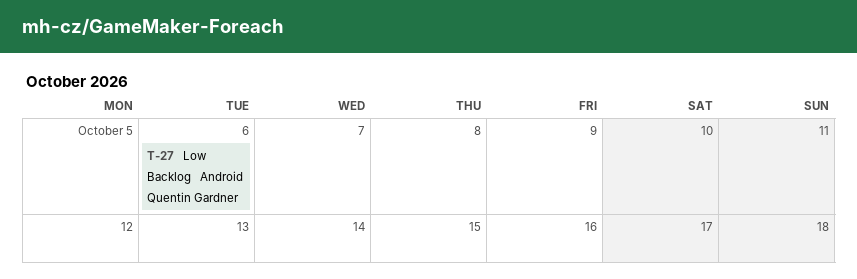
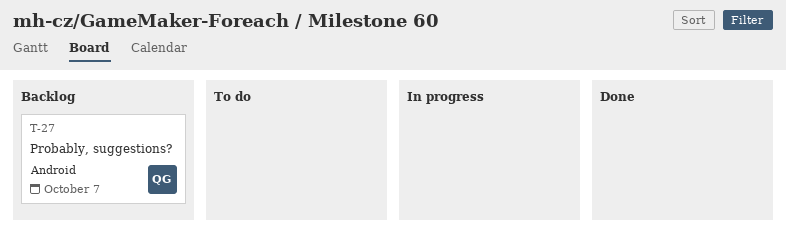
T-27, due: Oct 6 -> Oct 7

